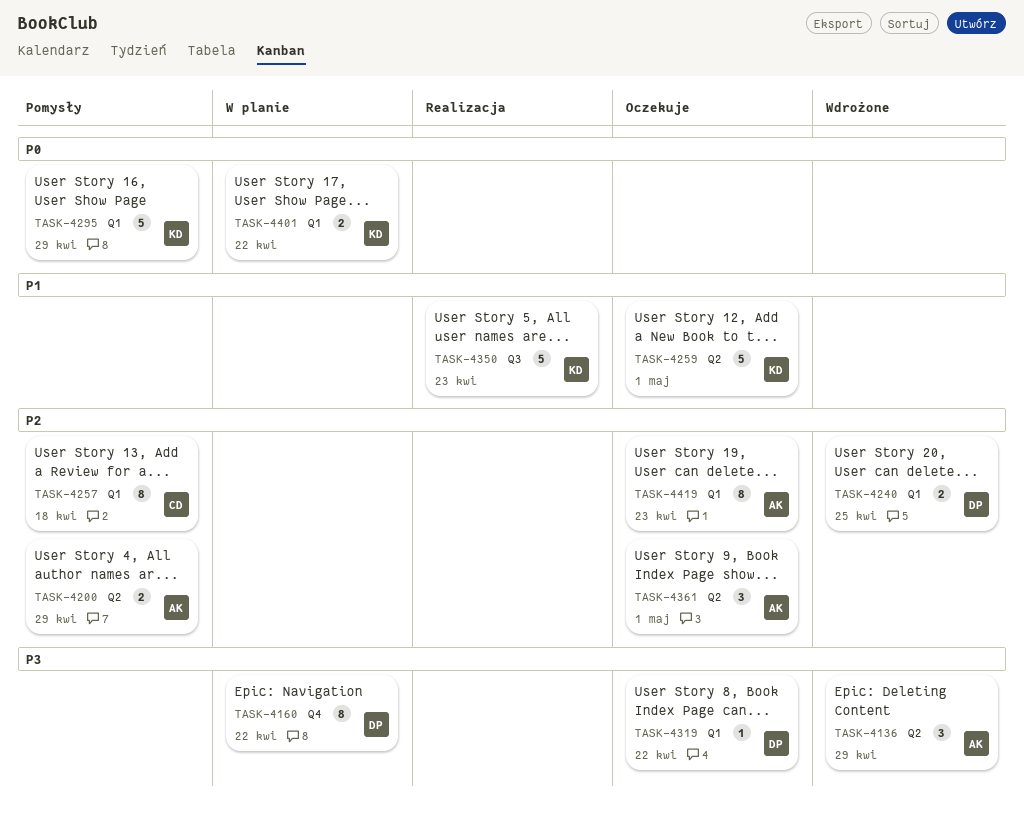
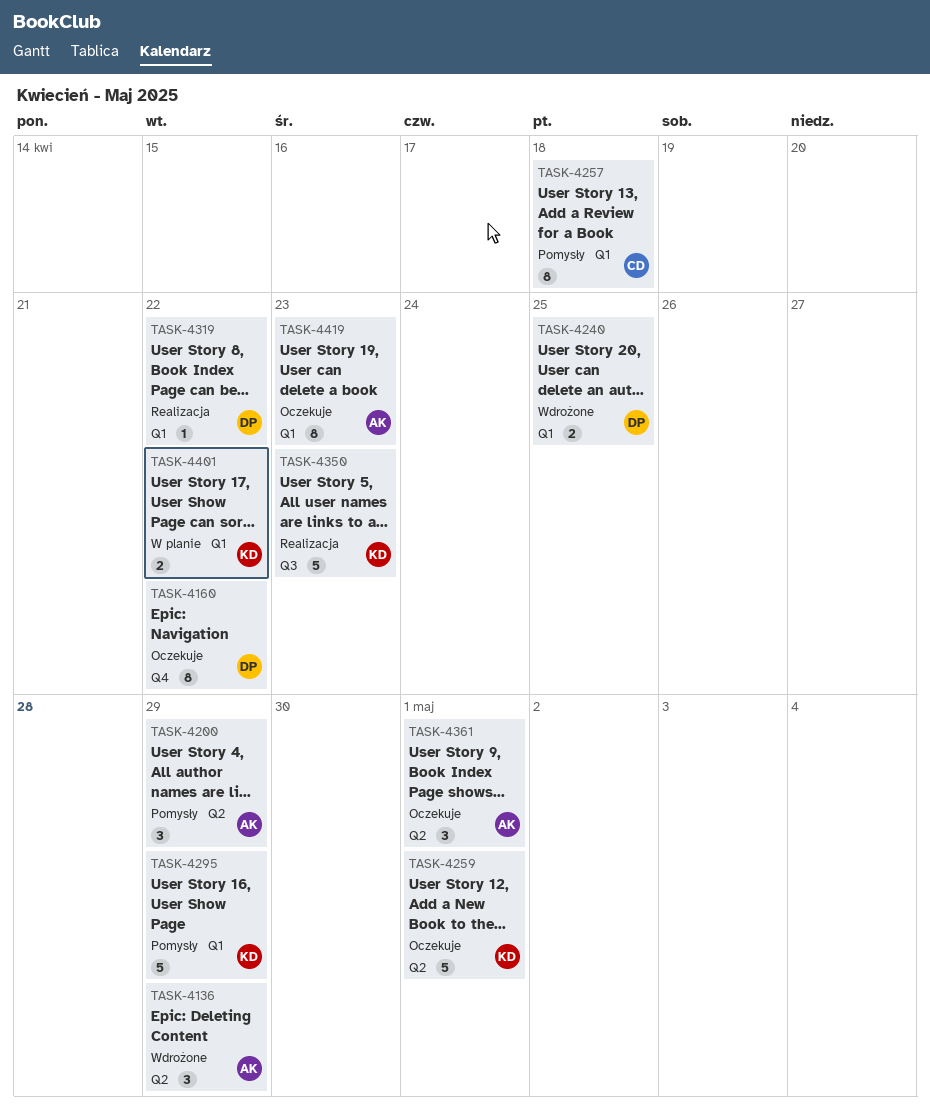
TASK-4160, status: W planie -> Oczekuje
TASK-4200, estimate: 2 -> 3
TASK-4319, status: Oczekuje -> Realizacja

